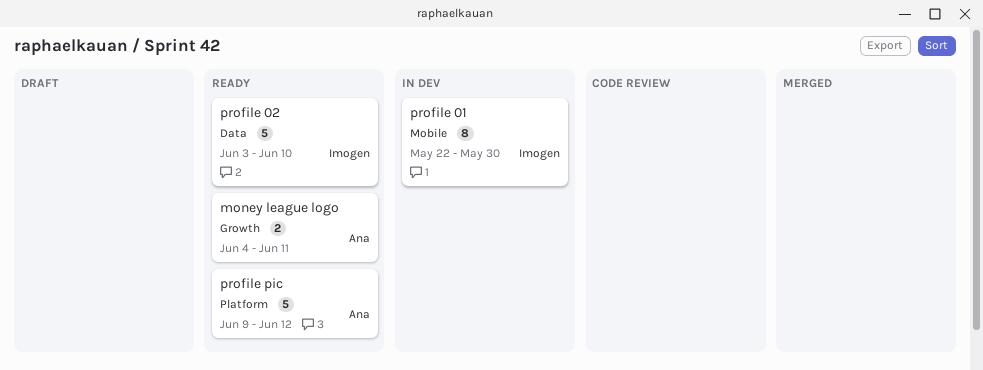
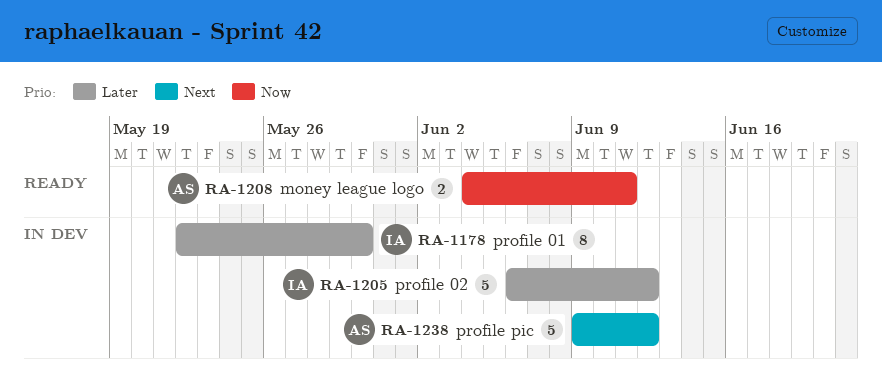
profile 02, status: Ready -> In dev
profile 02, start: Jun 3 -> Jun 6
profile 02, due: Jun 10 -> Jun 12
profile pic, status: Ready -> In dev

